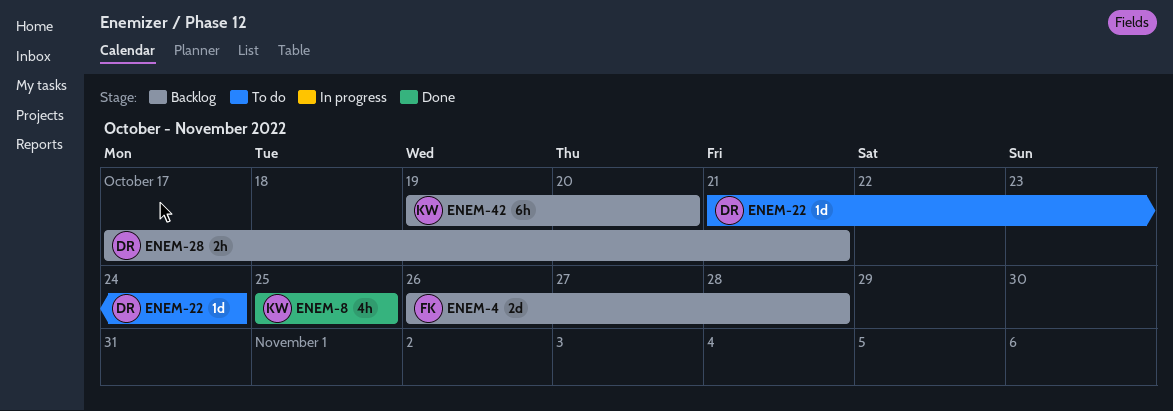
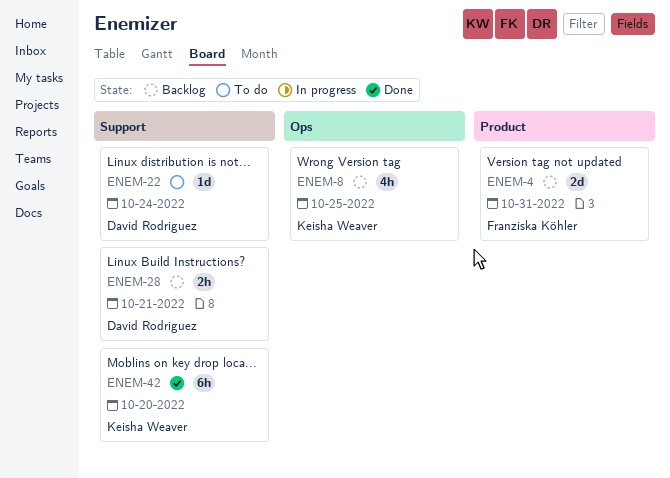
ENEM-4, due: Oct 28 -> Oct 31
ENEM-8, status: Done -> Backlog
ENEM-42, status: Backlog -> Done

